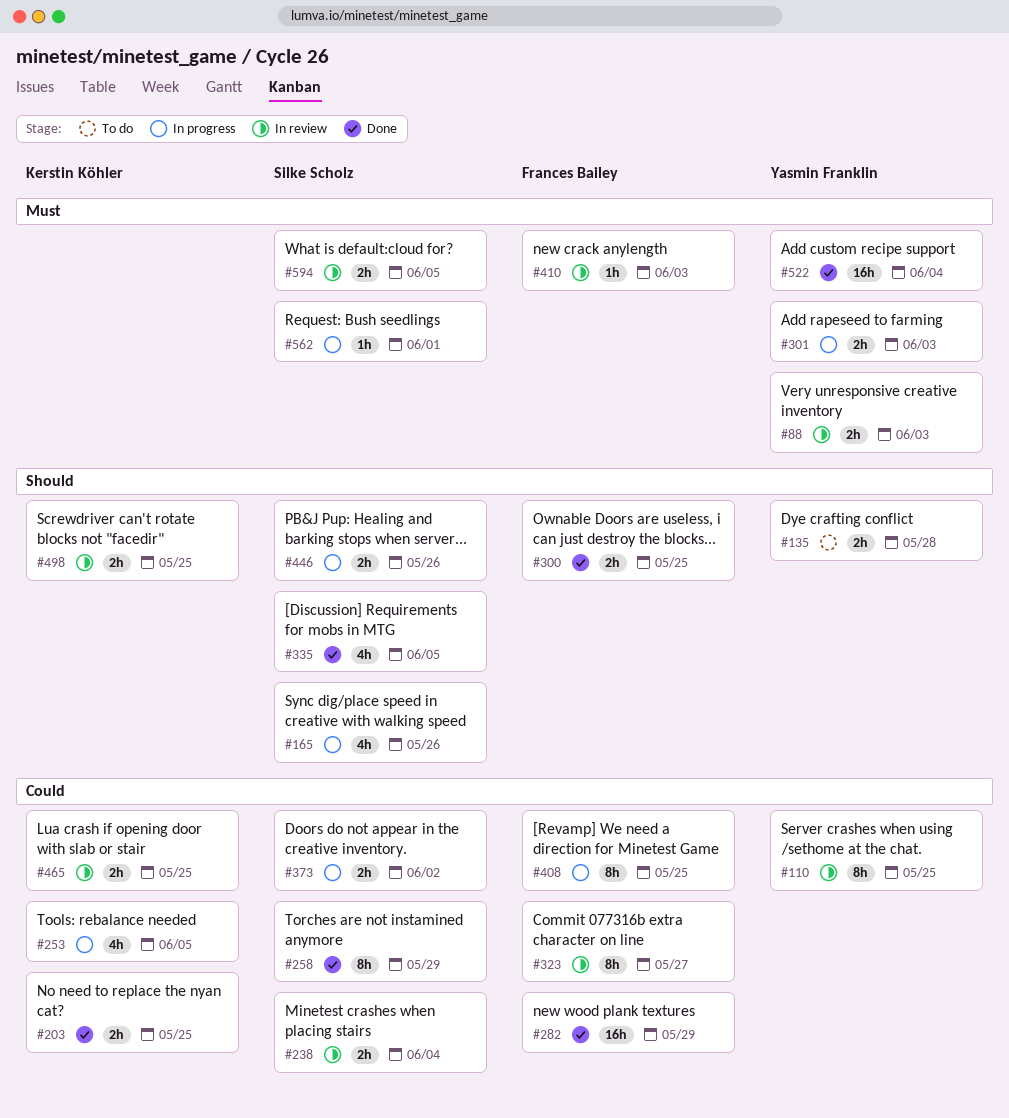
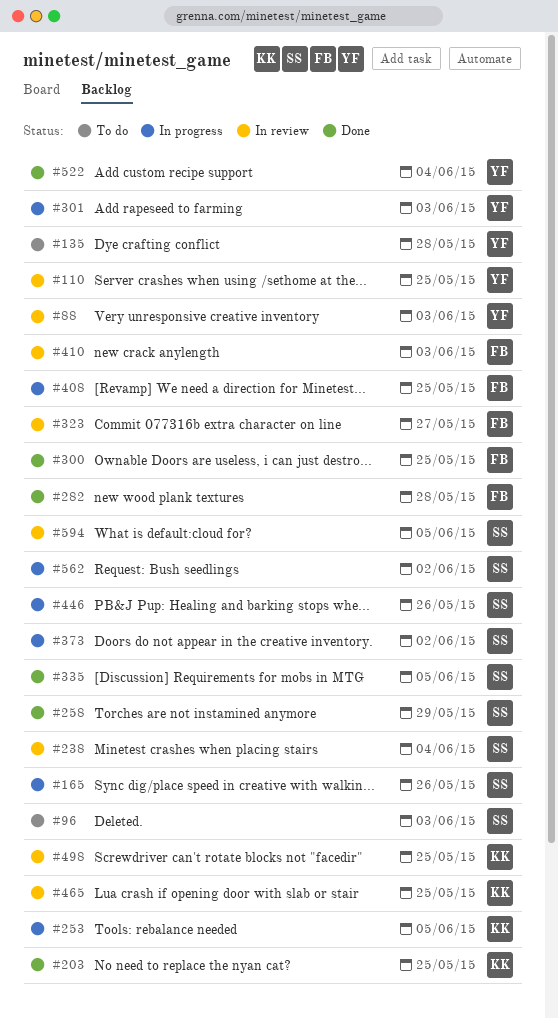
#96: none -> present
#282, due: May 29 -> May 28
#562, due: Jun 1 -> Jun 2

